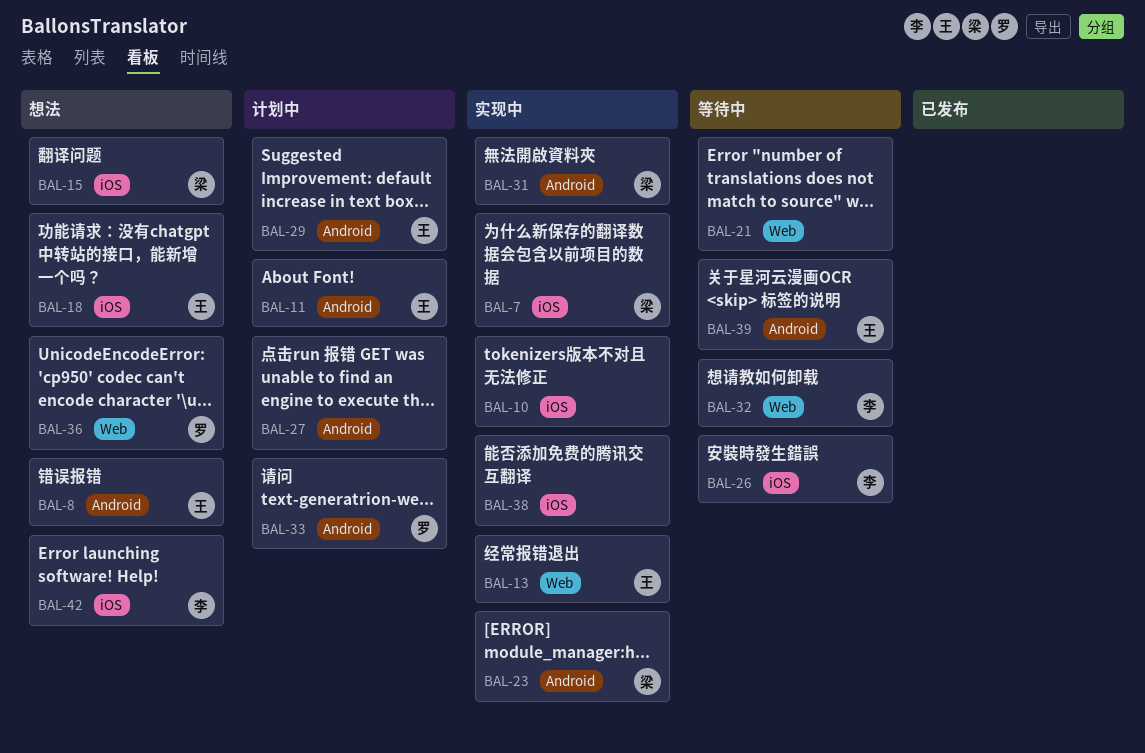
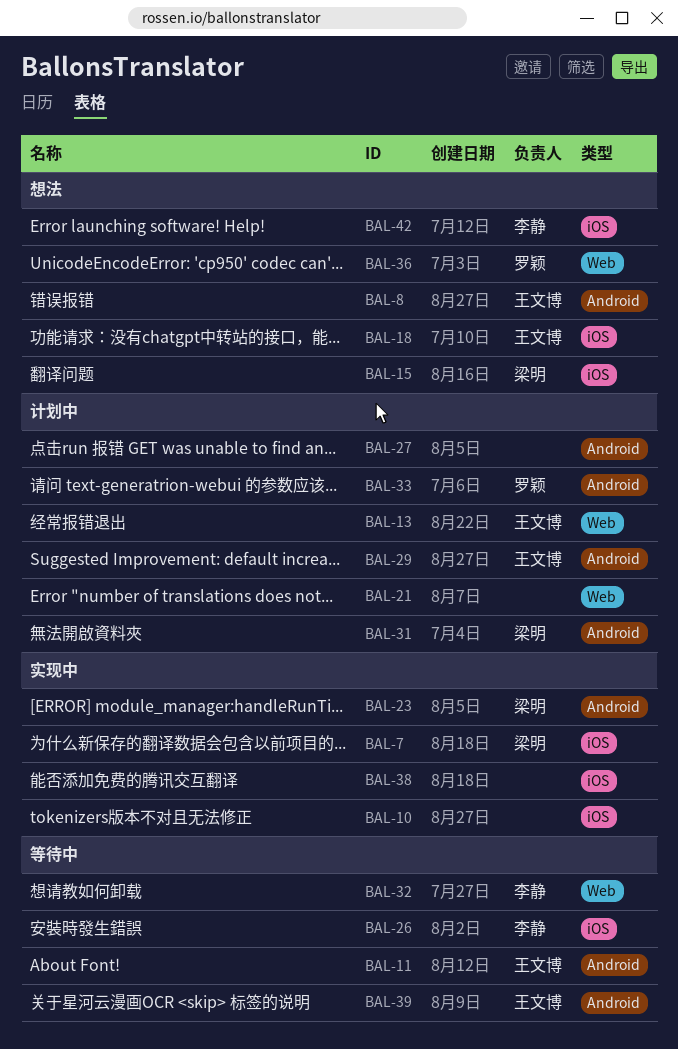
BAL-11, status: 计划中 -> 等待中
BAL-13, status: 实现中 -> 计划中
BAL-21, status: 等待中 -> 计划中
BAL-31, status: 实现中 -> 计划中

